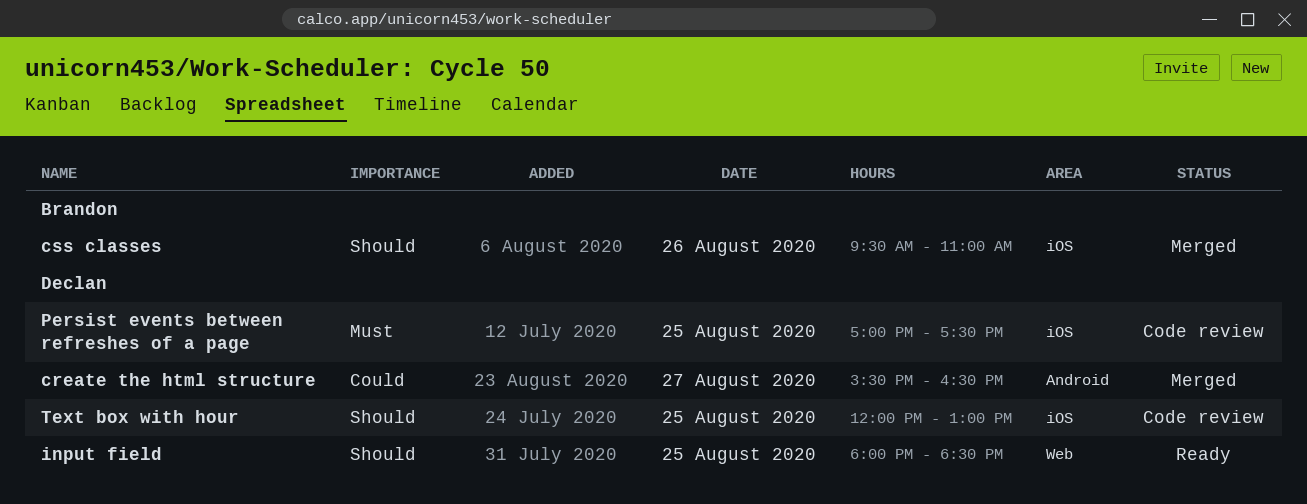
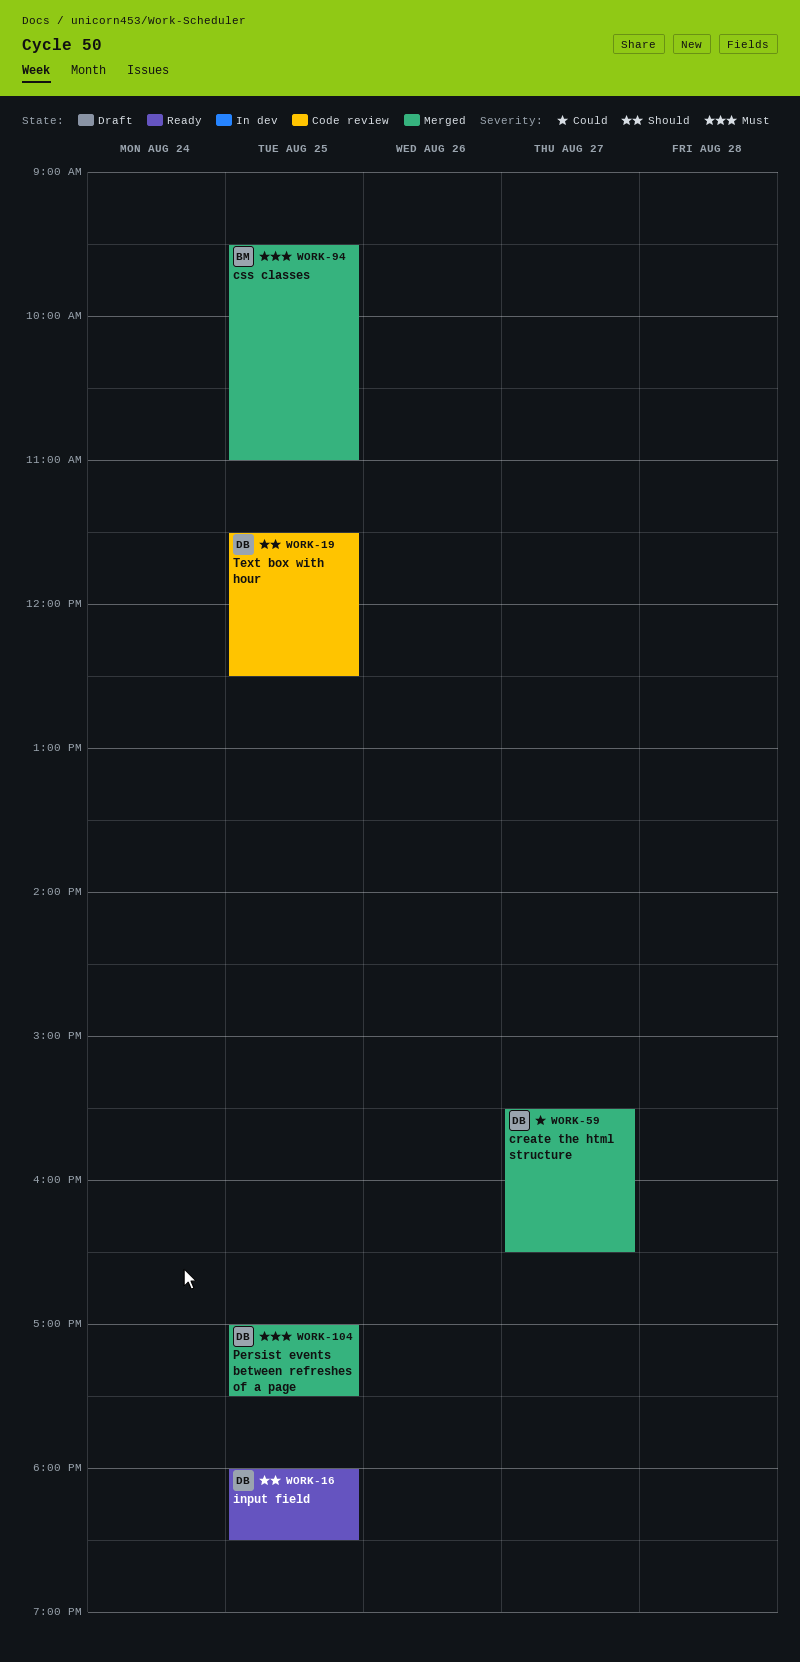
css classes, priority: Should -> Must
css classes, day: Aug 26 -> Aug 25
Persist events between refreshes of a page, status: Code review -> Merged
Text box with hour, begins: 12:00 -> 11:30
Text box with hour, ends: 13:00 -> 12:30

